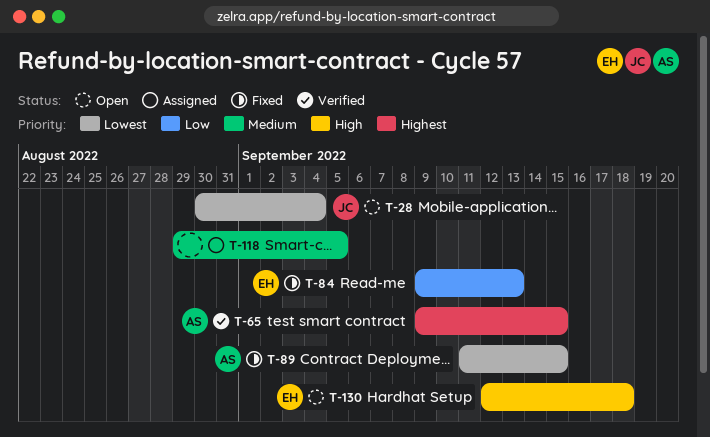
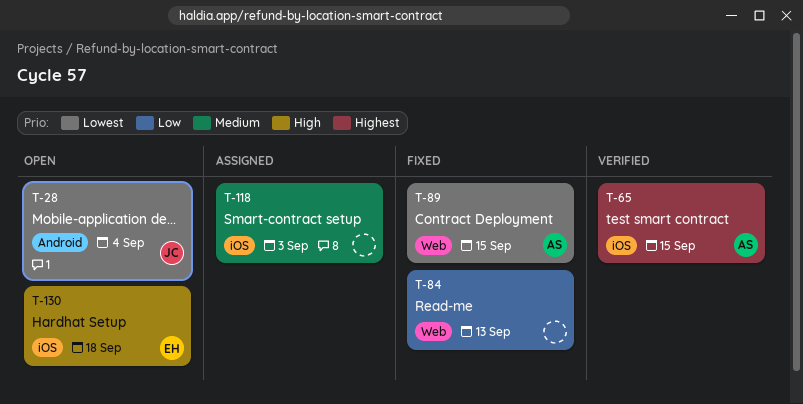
T-84, owner: EH -> none
T-118, due: Sep 5 -> Sep 3

